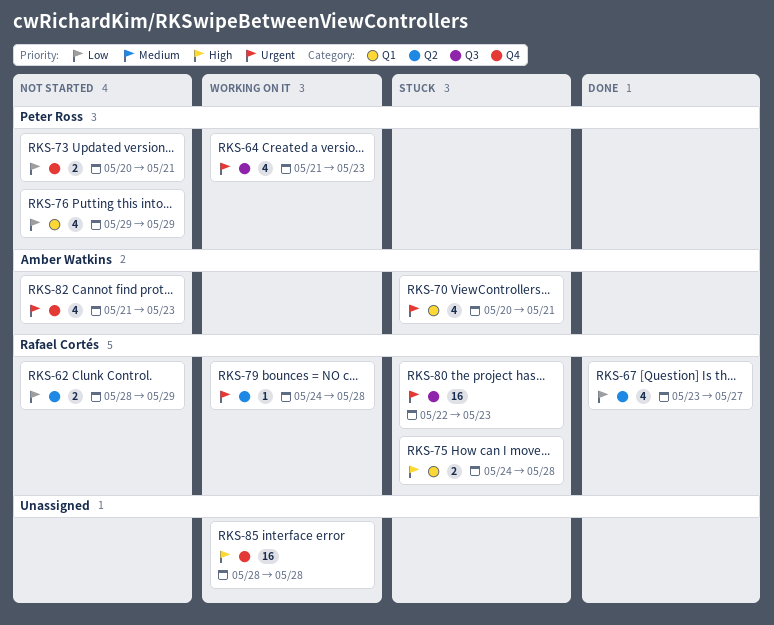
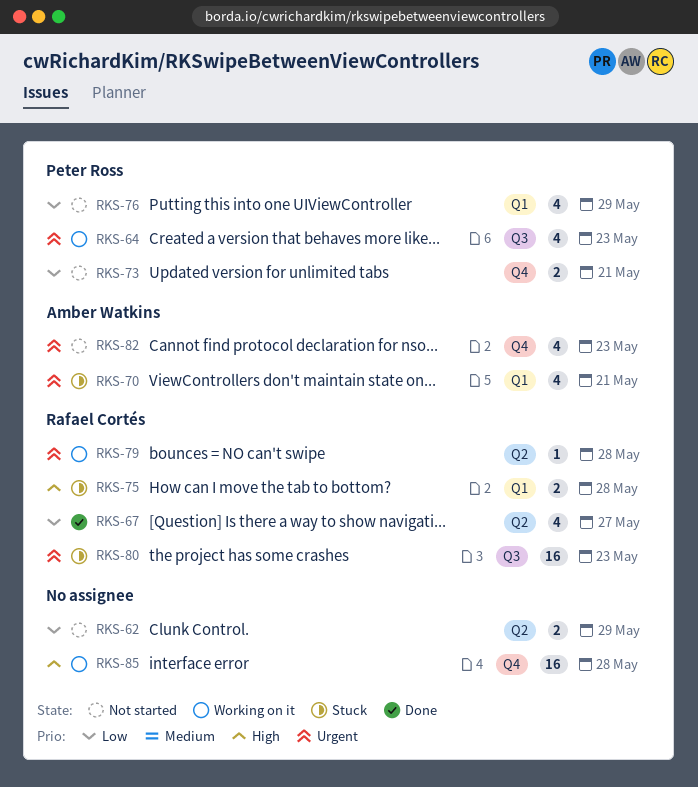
RKS-62, owner: Rafael Cortés -> none

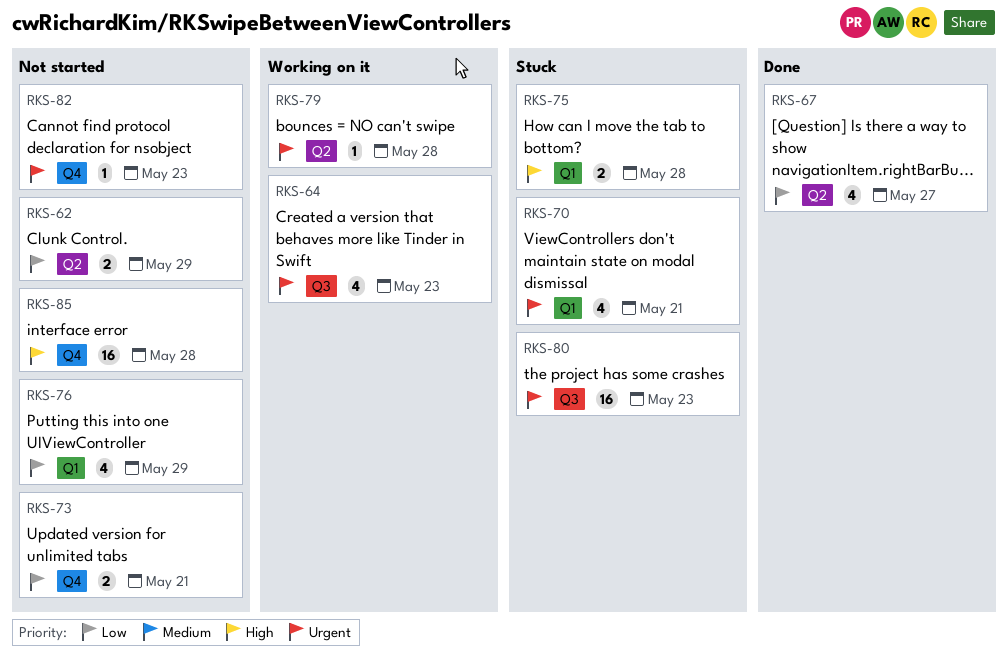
RKS-82, estimate: 4 -> 1
RKS-85, status: Working on it -> Not started

